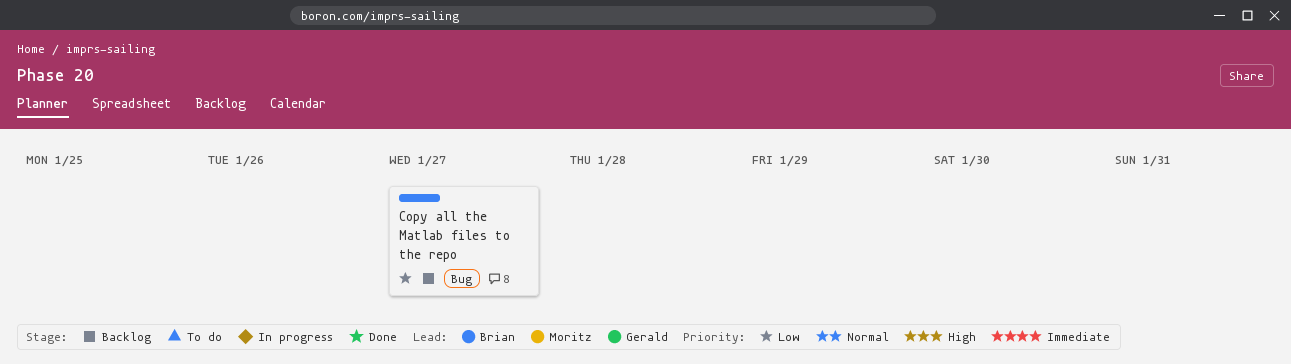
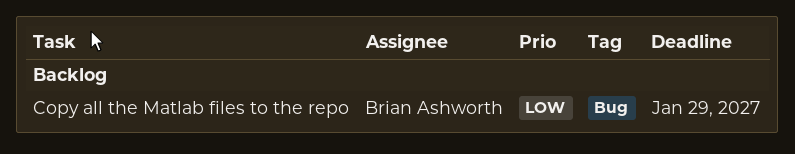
Copy all the Matlab files to the repo, due: Jan 27 -> Jan 29

